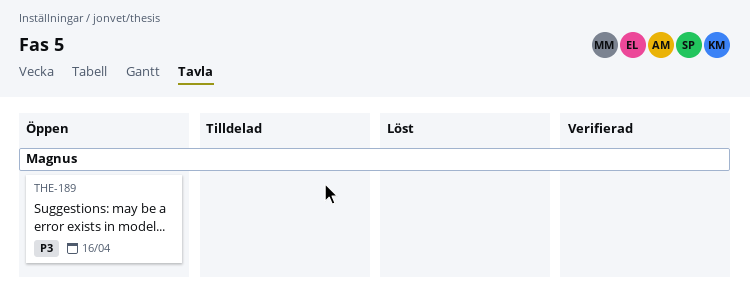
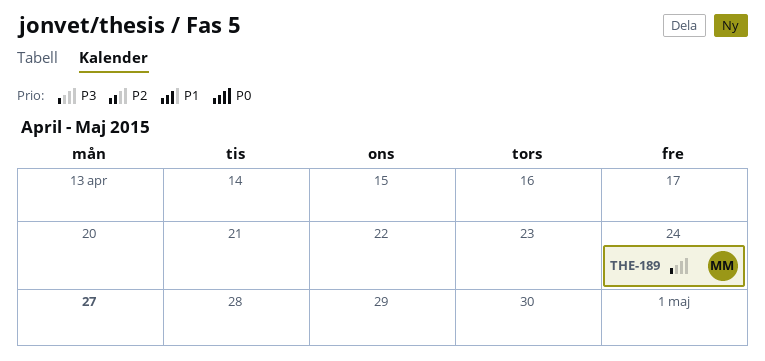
THE-189, due: Apr 16 -> Apr 24

